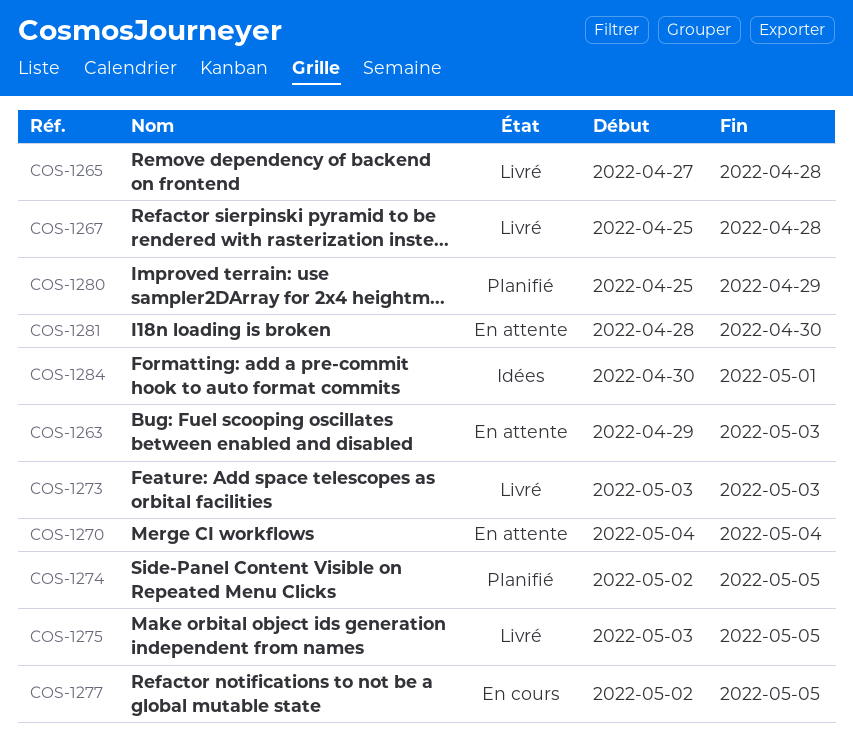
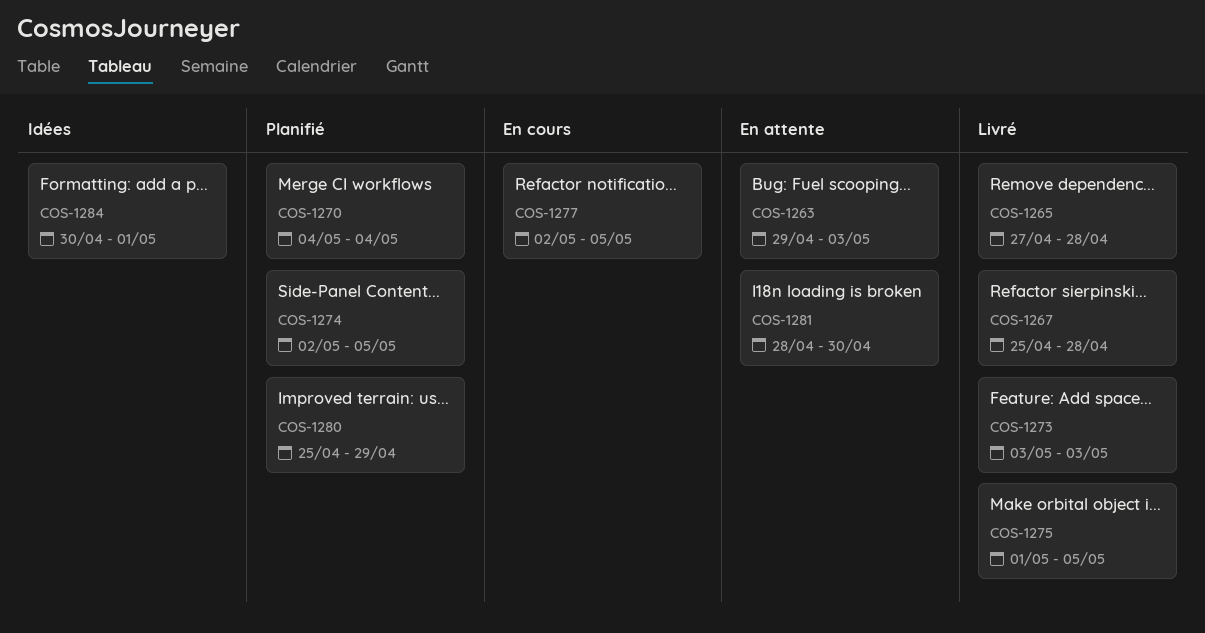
COS-1270, status: En attente -> Planifié
COS-1275, start: May 3 -> May 1

